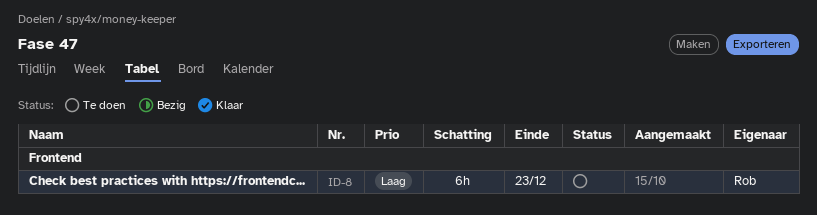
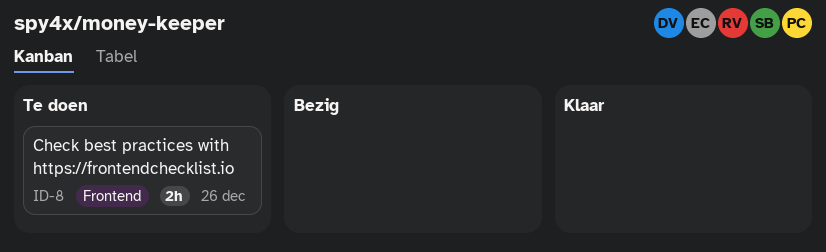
ID-8, estimate: 6h -> 2h
ID-8, due: Dec 23 -> Dec 26

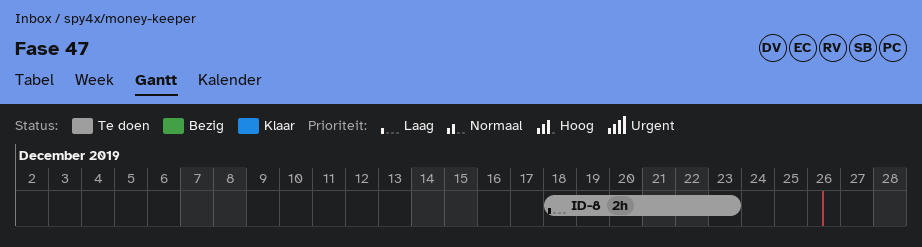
ID-8, due: Dec 26 -> Dec 23

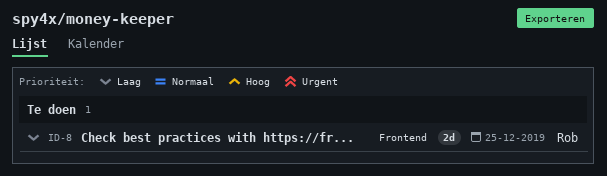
ID-8, estimate: 2h -> 2d
ID-8, due: Dec 23 -> Dec 25

